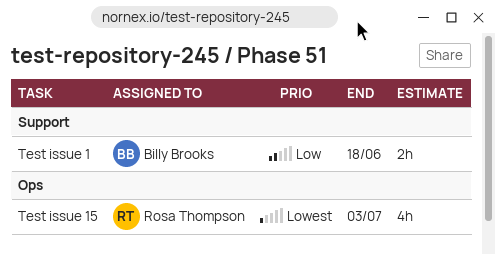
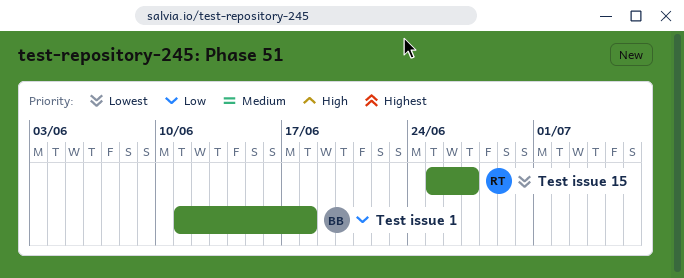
Test issue 15, due: Jul 3 -> Jun 27

